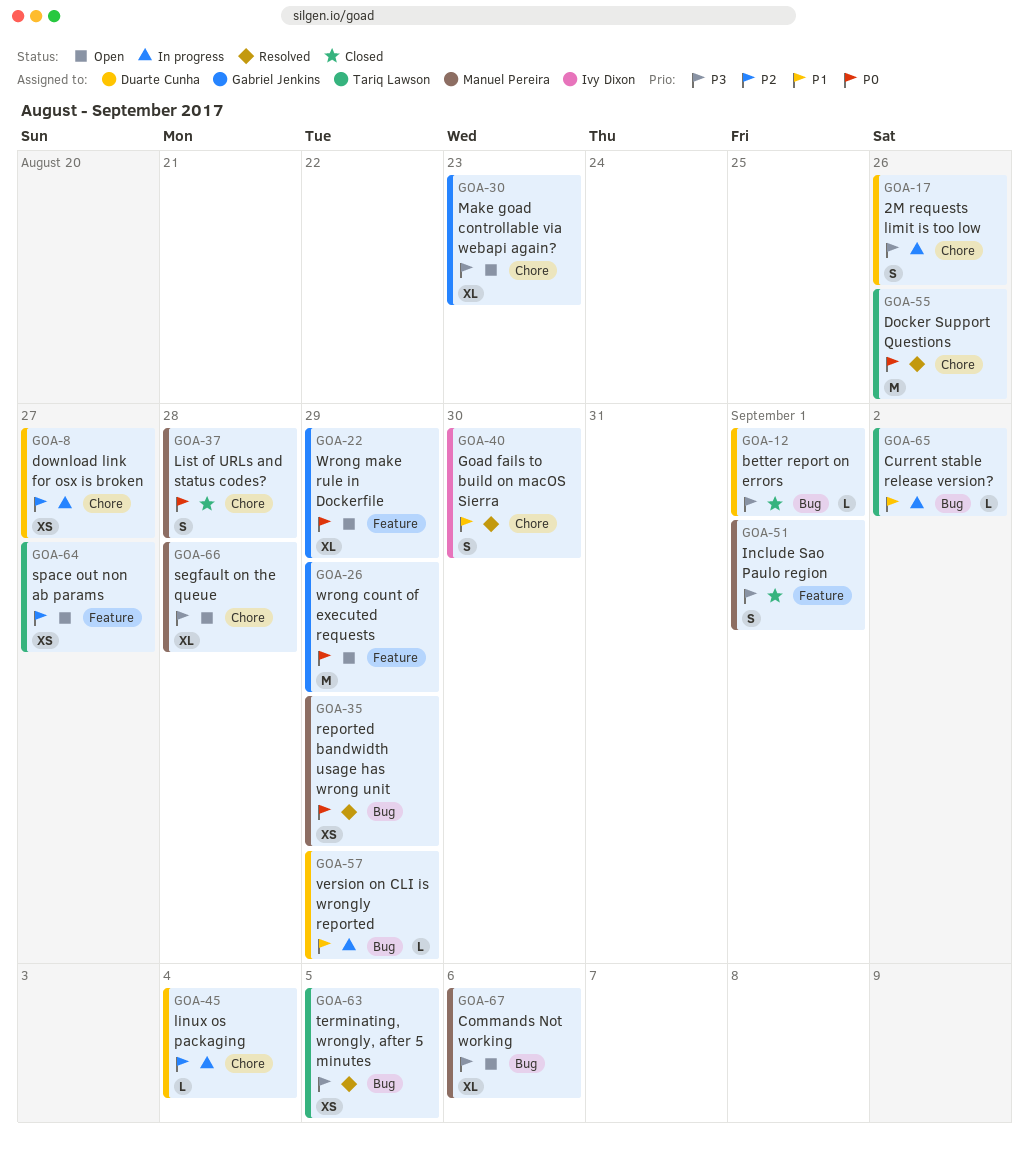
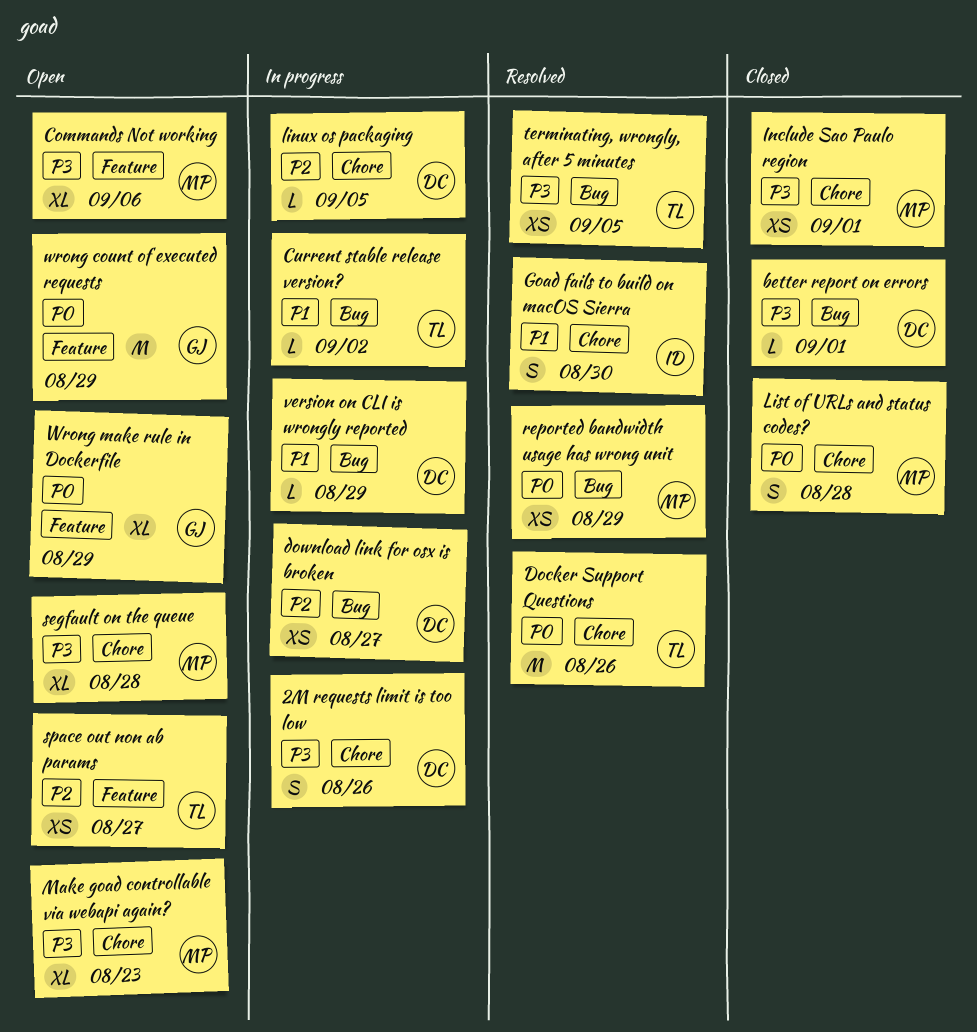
Commands Not working, label: Bug -> Feature
download link for osx is broken, label: Chore -> Bug
Include Sao Paulo region, label: Feature -> Chore
Include Sao Paulo region, estimate: S -> XS
linux os packaging, due: Sep 4 -> Sep 5
Make goad controllable via webapi again?, owner: Gabriel Jenkins -> Manuel Pereira

